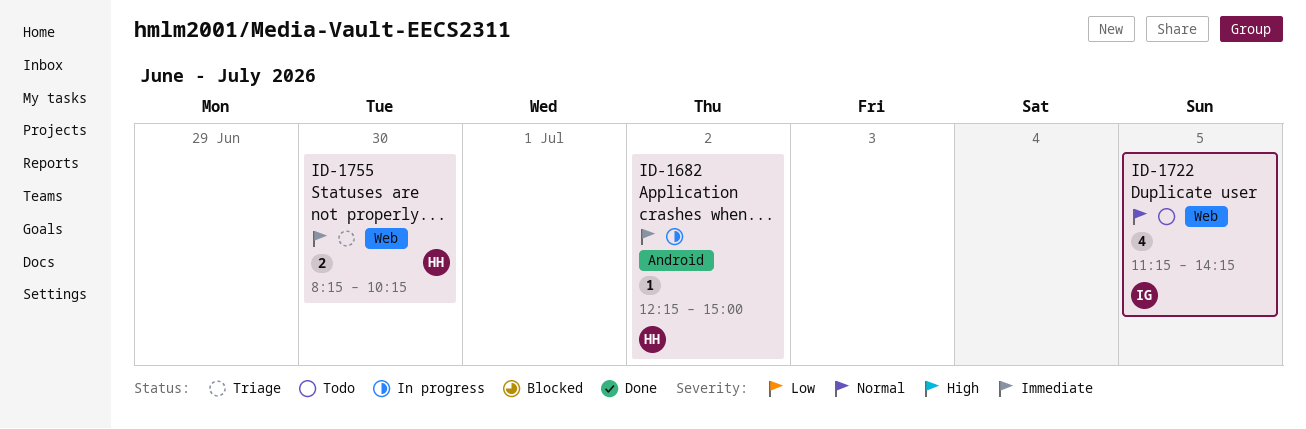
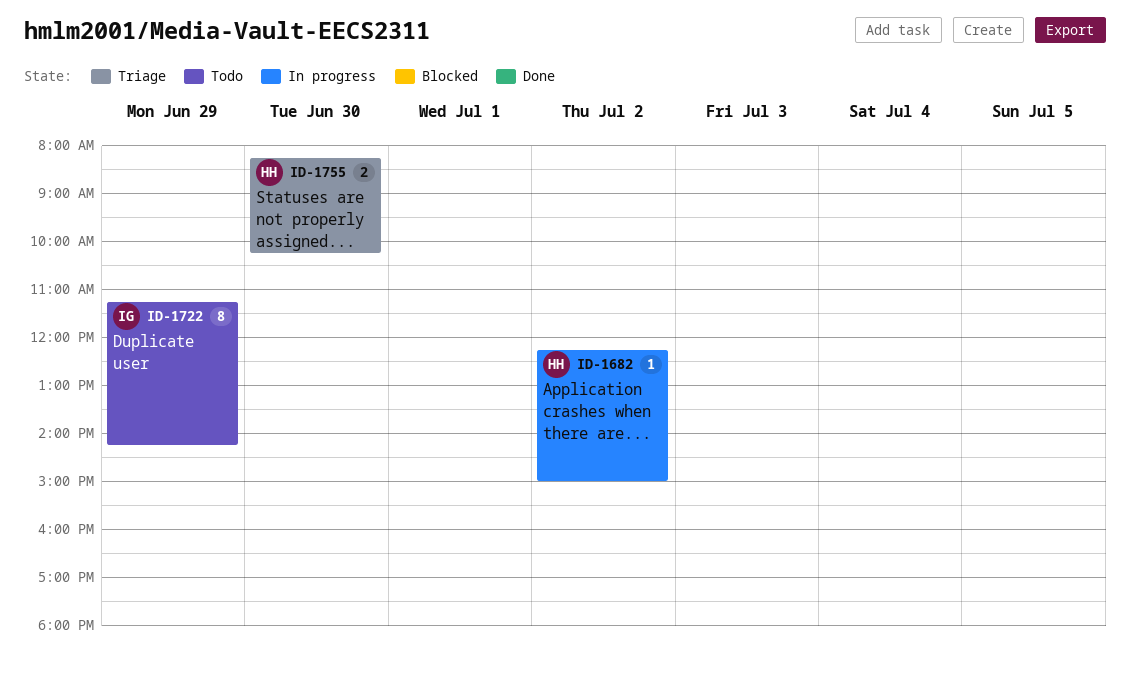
ID-1722, estimate: 4 -> 8
ID-1722, day: Jul 5 -> Jun 29

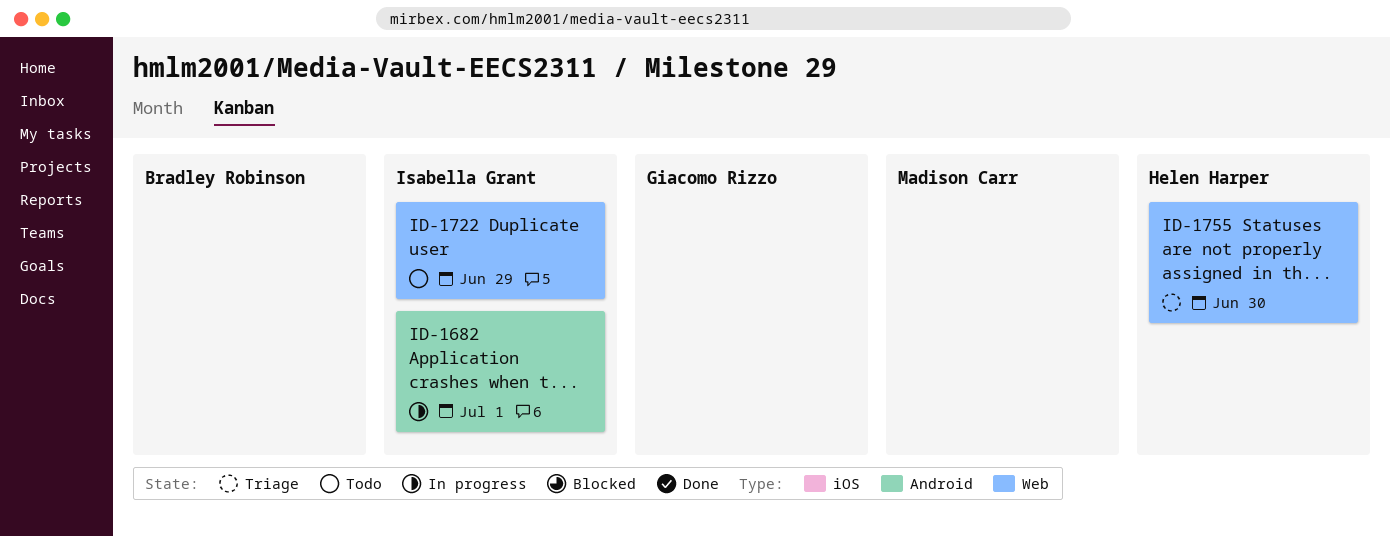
ID-1682, owner: Helen Harper -> Isabella Grant
ID-1682, day: Jul 2 -> Jul 1

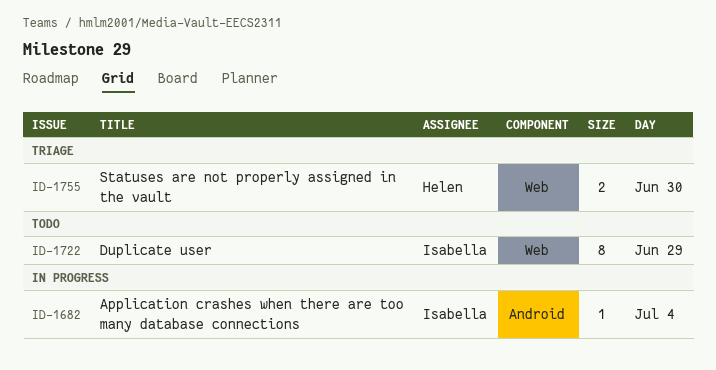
ID-1682, day: Jul 1 -> Jul 4

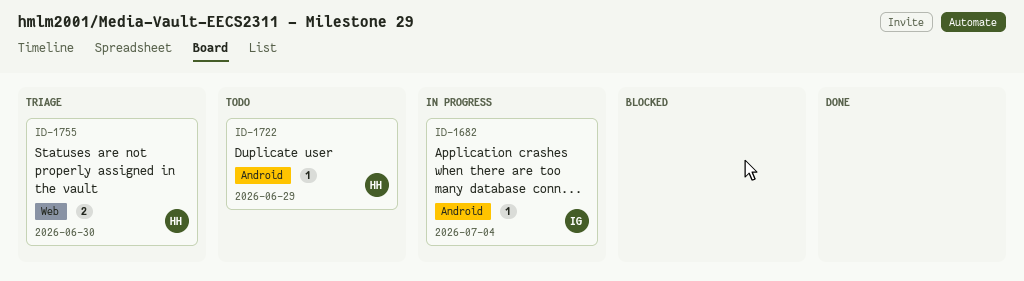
ID-1722, owner: Isabella -> Helen
ID-1722, label: Web -> Android
ID-1722, estimate: 8 -> 1

